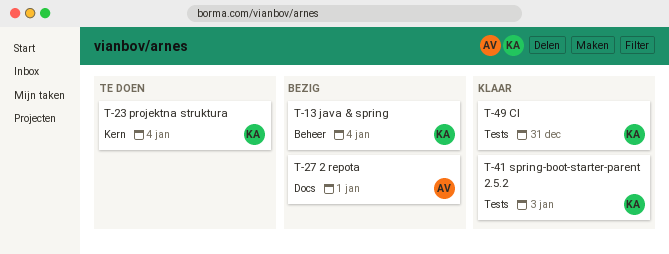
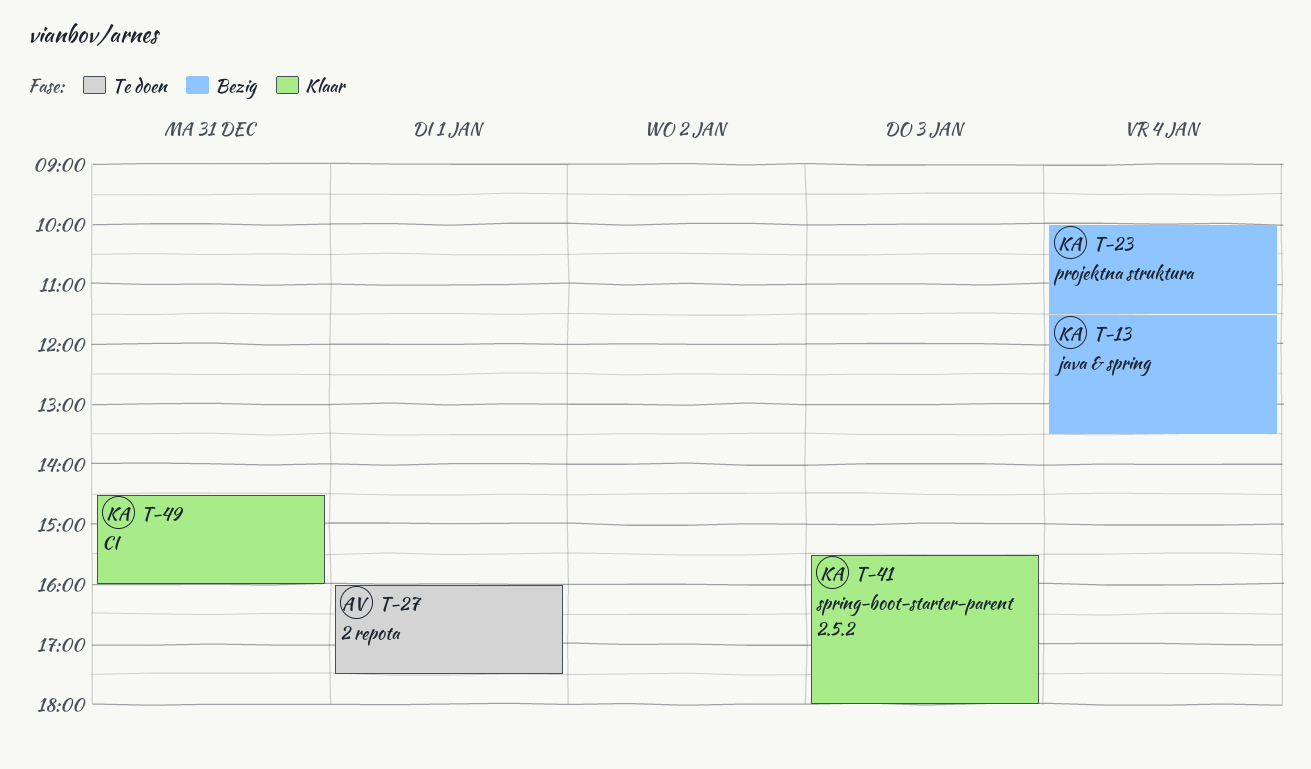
T-23, status: Te doen -> Bezig
T-27, status: Bezig -> Te doen

